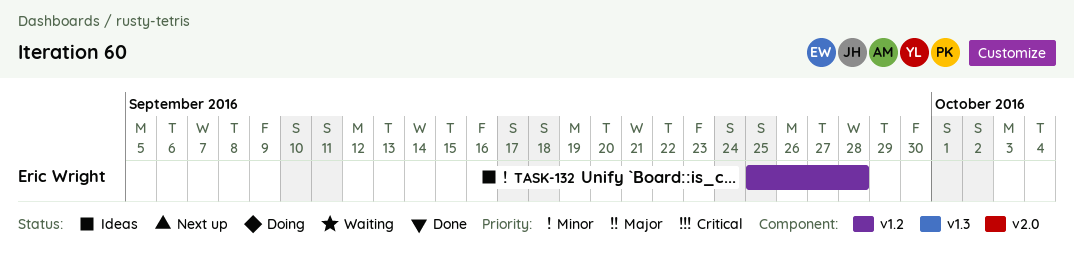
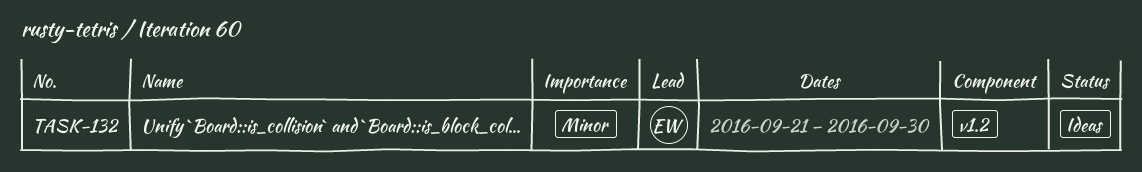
TASK-132, start: Sep 25 -> Sep 21
TASK-132, due: Sep 28 -> Sep 30

